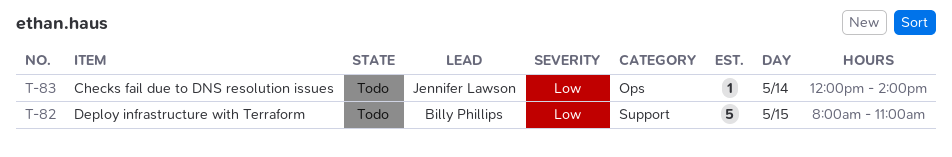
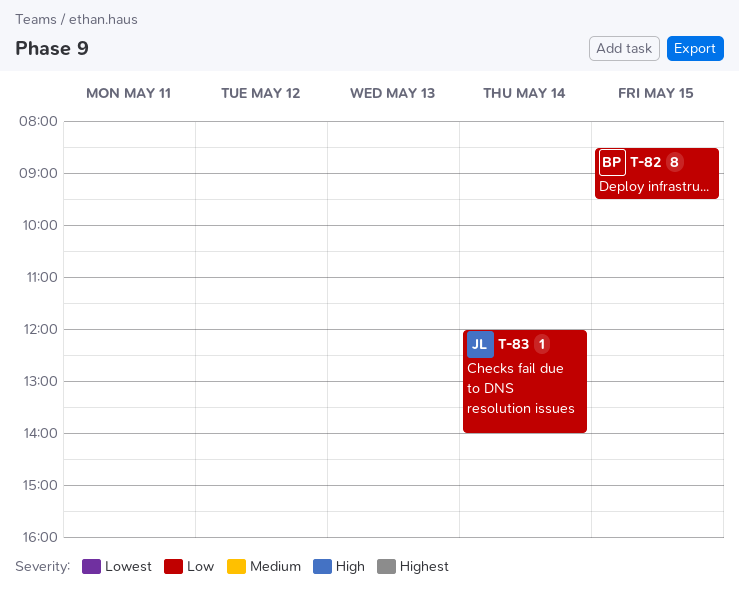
T-82, estimate: 5 -> 8
T-82, begins: 08:00 -> 08:30
T-82, ends: 11:00 -> 09:30

